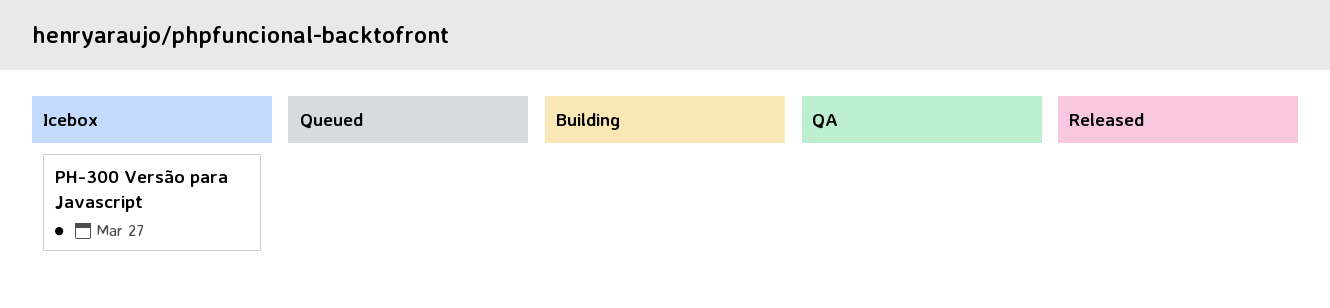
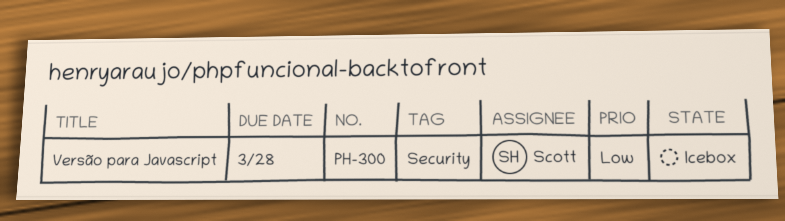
PH-300, due: Mar 27 -> Mar 28

